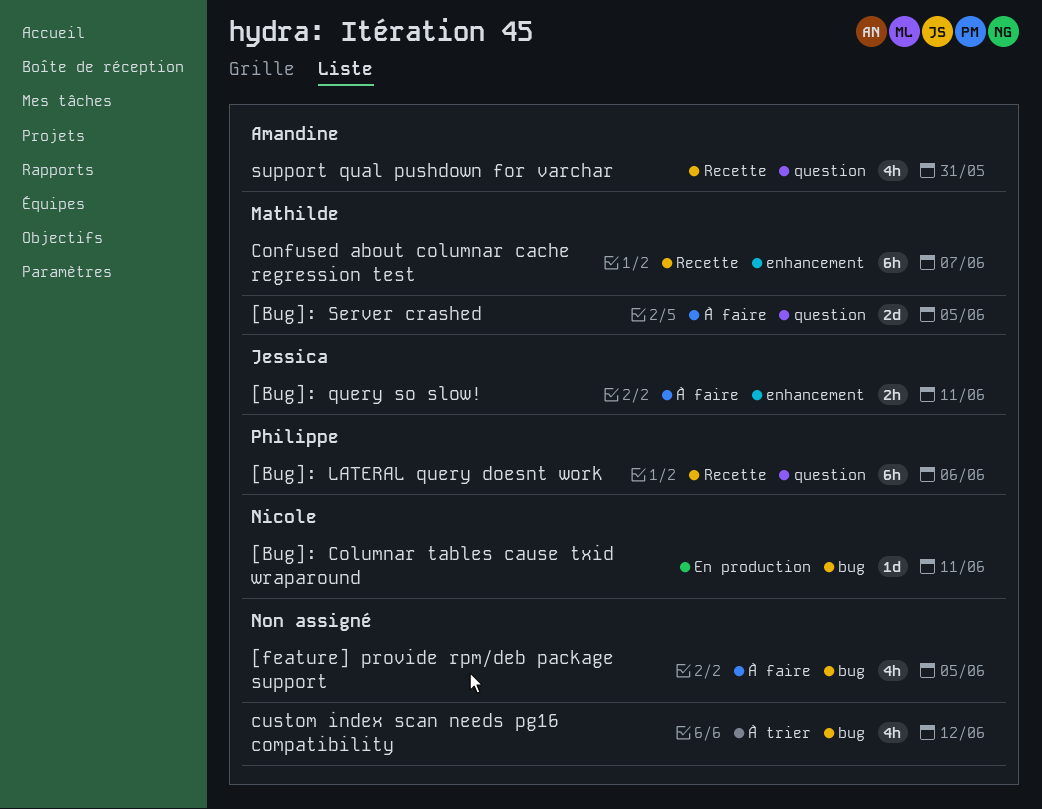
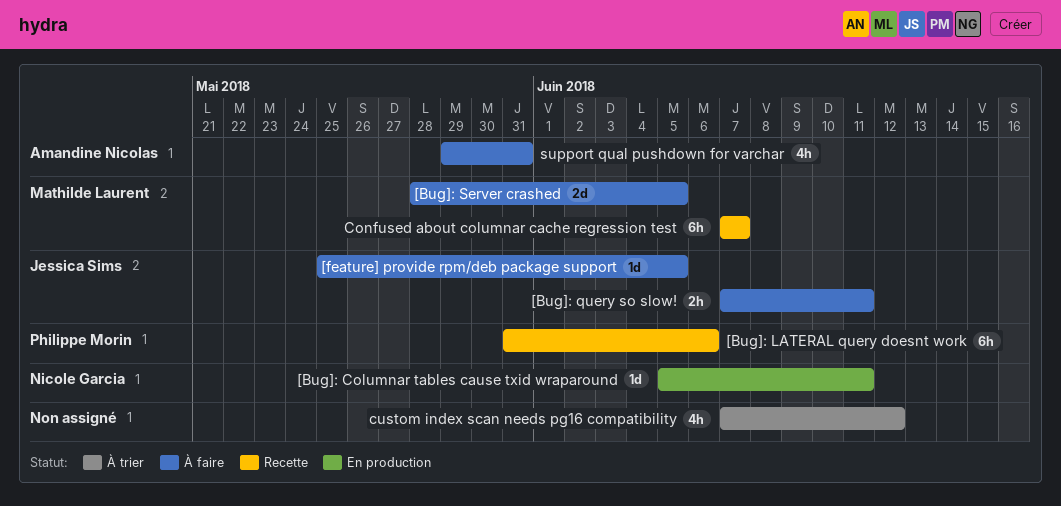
[feature] provide rpm/deb package support, owner: none -> Jessica Sims
[feature] provide rpm/deb package support, estimate: 4h -> 1d
support qual pushdown for varchar, status: Recette -> À faire

